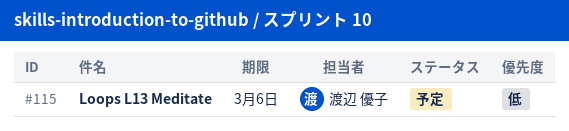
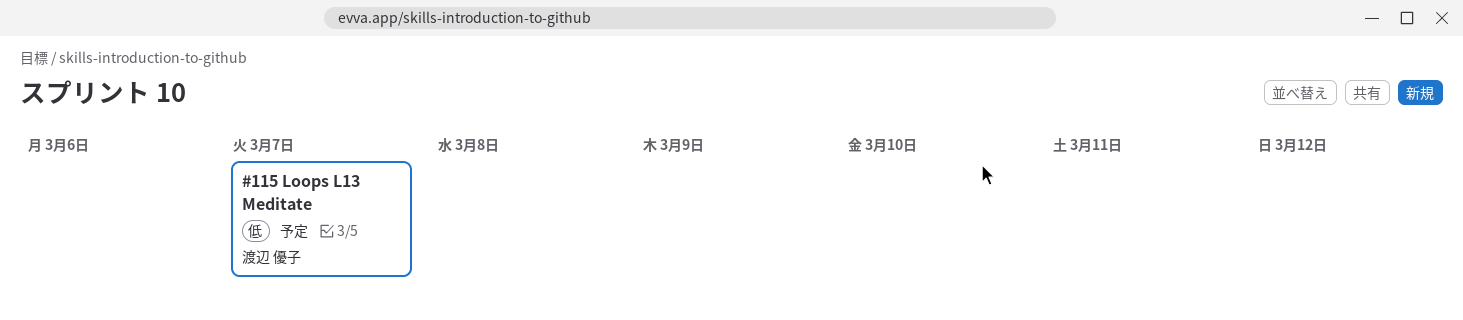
#115, due: Mar 6 -> Mar 7

